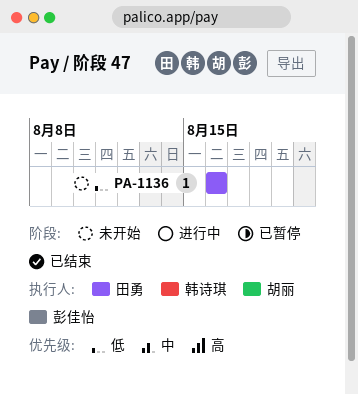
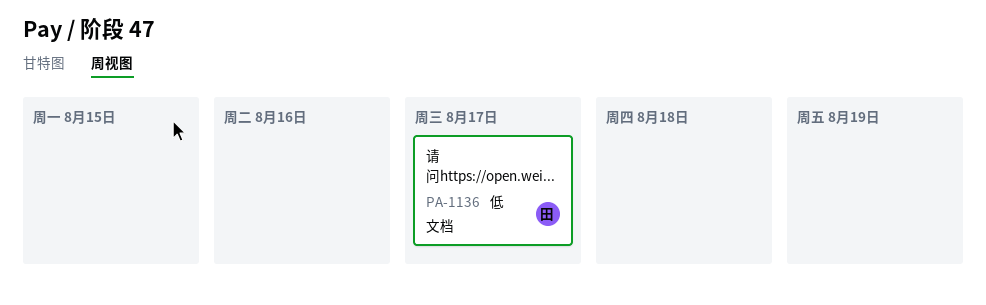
PA-1136, due: Aug 16 -> Aug 17

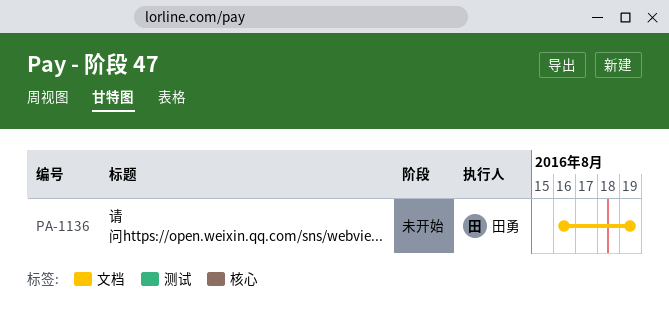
PA-1136, due: Aug 17 -> Aug 19

